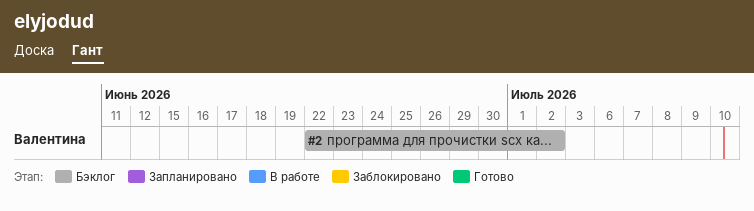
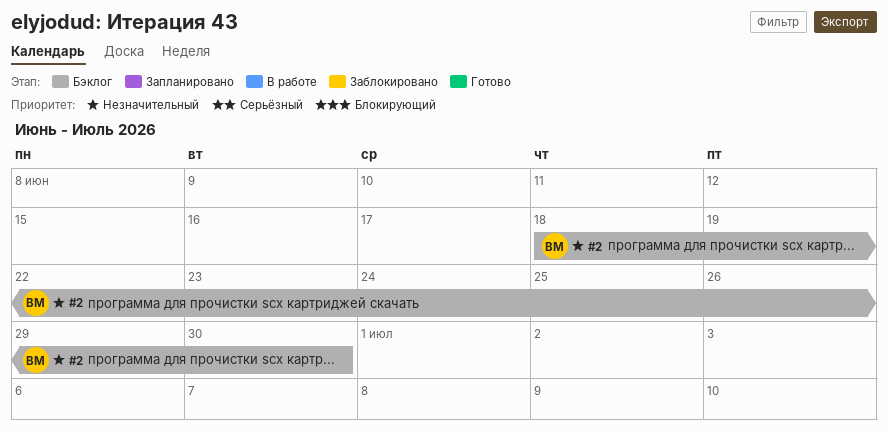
#2, start: Jun 22 -> Jun 18
#2, due: Jul 2 -> Jun 30

